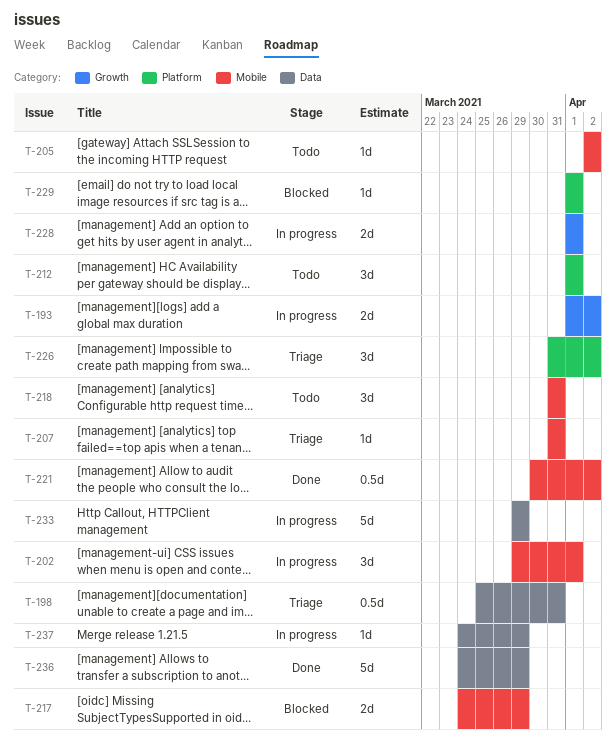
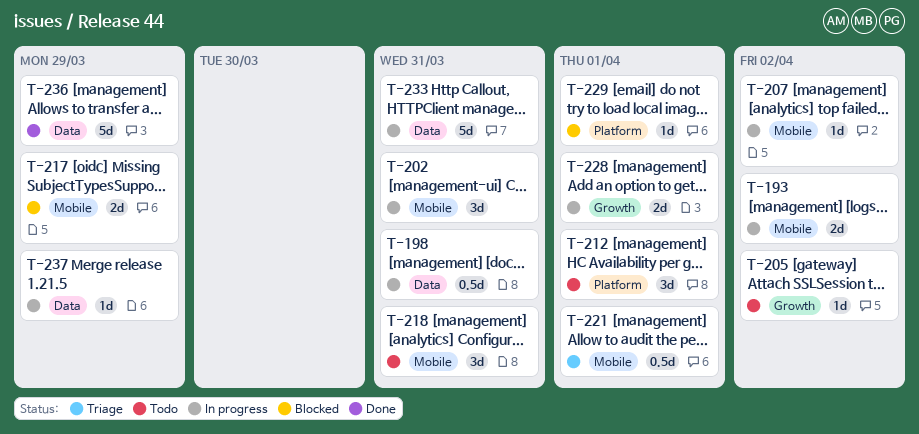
T-193, label: Growth -> Mobile
T-198, status: Triage -> In progress
T-202, due: Apr 1 -> Mar 31
T-205, label: Mobile -> Growth
T-207, status: Triage -> In progress
T-207, due: Mar 31 -> Apr 2
T-221, status: Done -> Triage
T-221, due: Apr 2 -> Apr 1
T-226: present -> none
T-233, due: Mar 29 -> Mar 31

